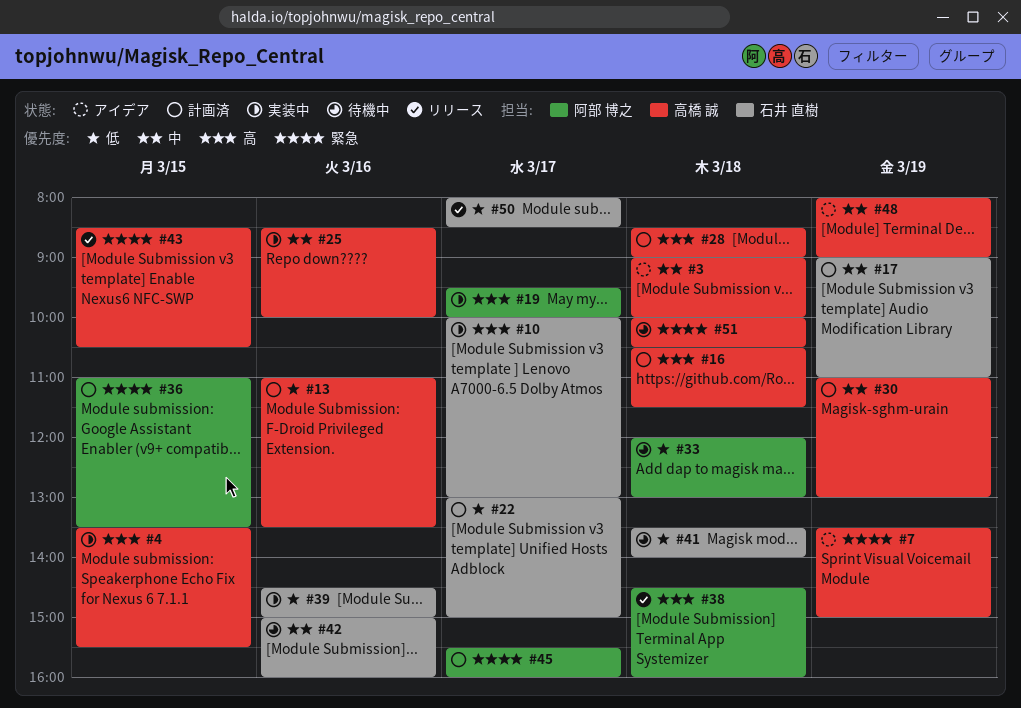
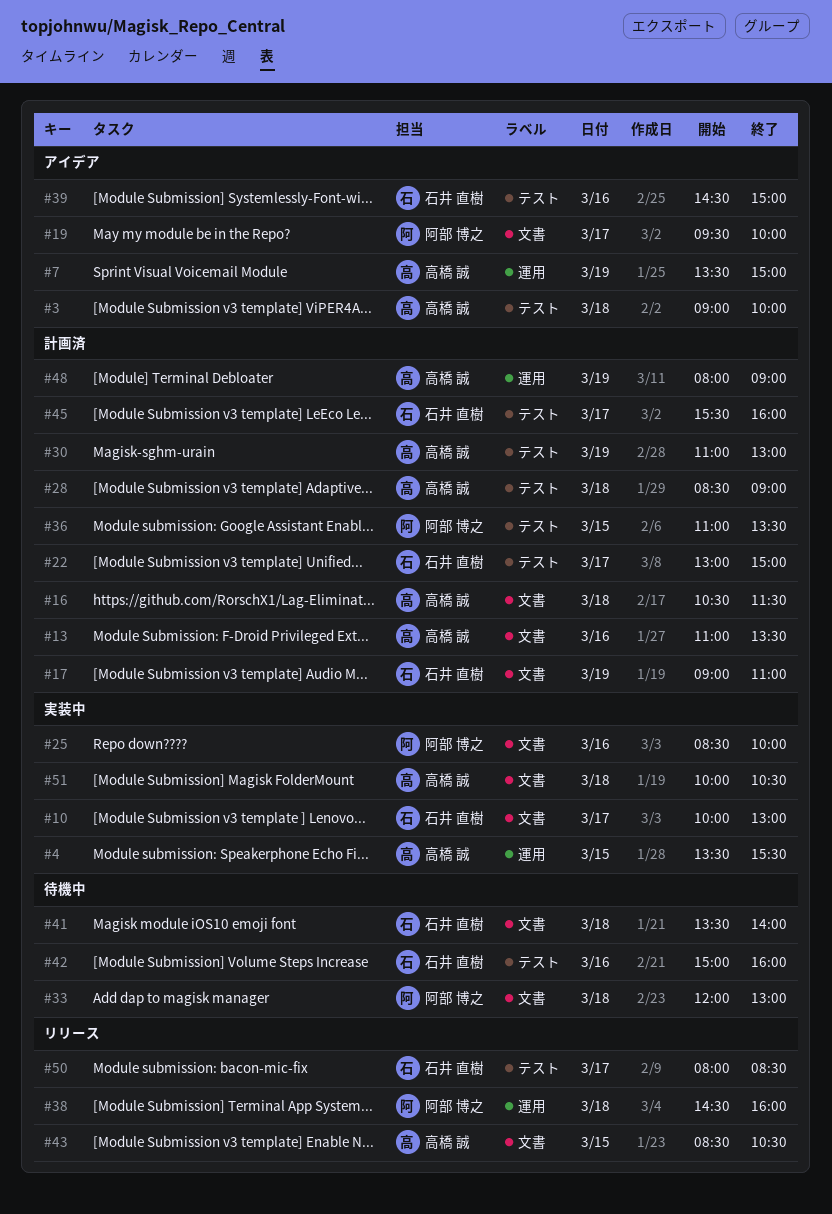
#19, status: 実装中 -> アイデア
#25, owner: 高橋 誠 -> 阿部 博之
#39, status: 実装中 -> アイデア
#45, owner: 阿部 博之 -> 石井 直樹
#48, status: アイデア -> 計画済
#51, status: 待機中 -> 実装中

